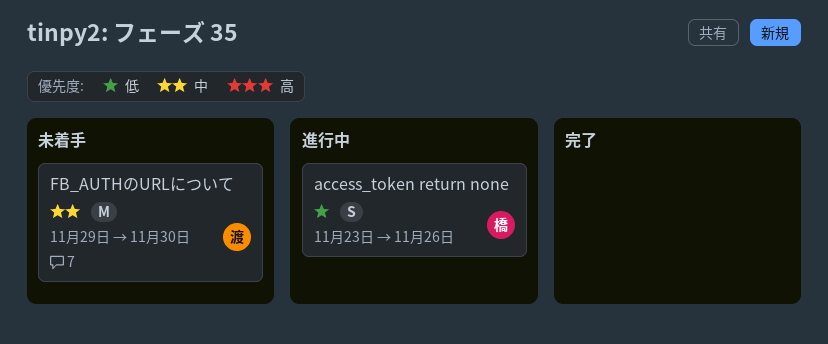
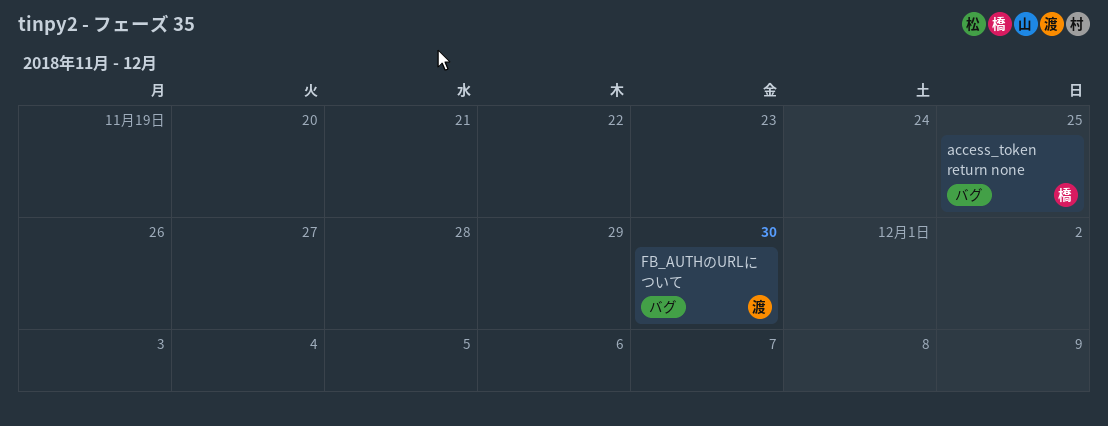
access_token return none, due: Nov 26 -> Nov 25

